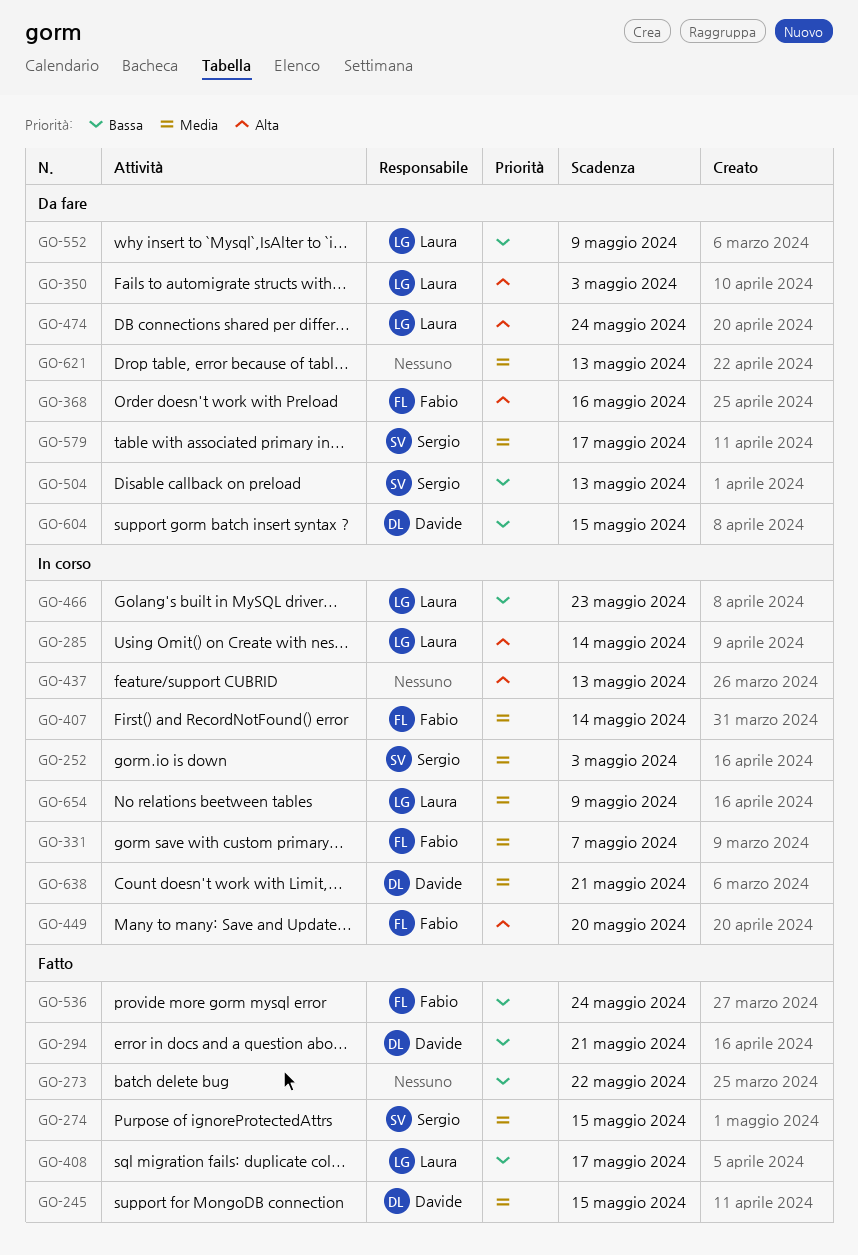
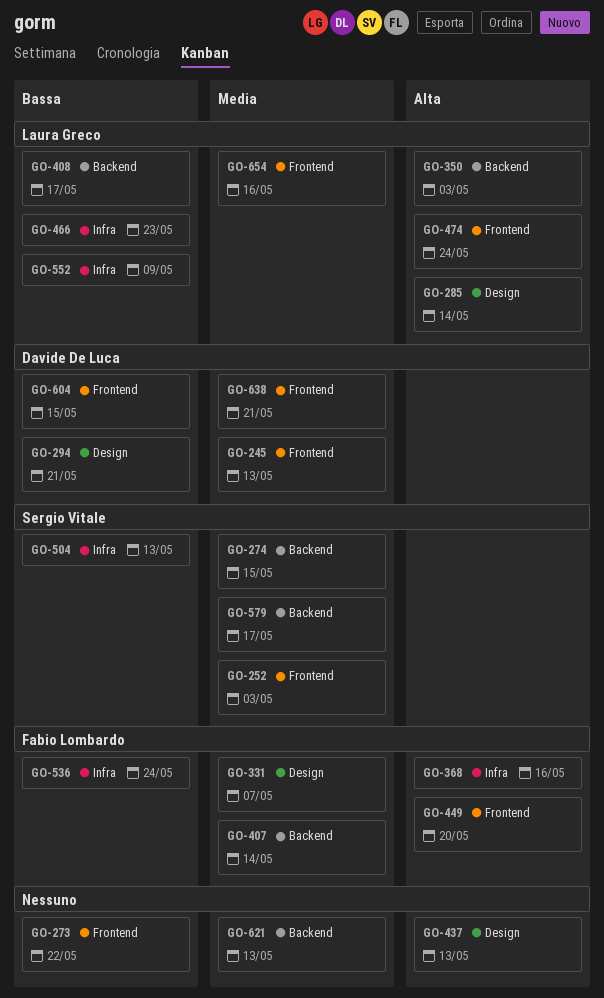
GO-245, due: May 15 -> May 13
GO-654, due: May 9 -> May 16

